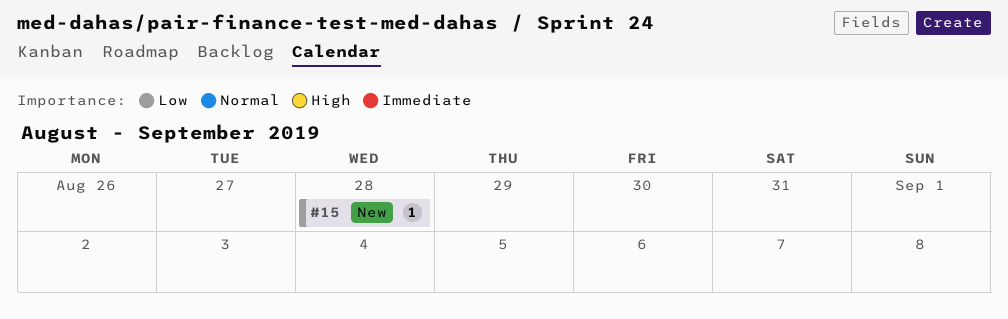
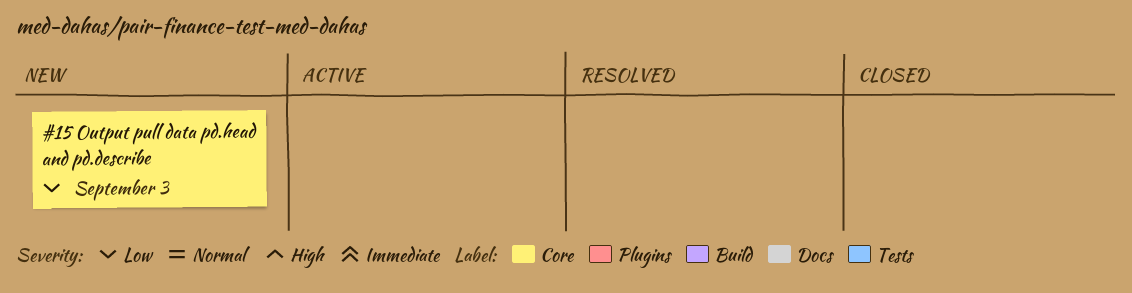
#15, due: Aug 28 -> Sep 3

